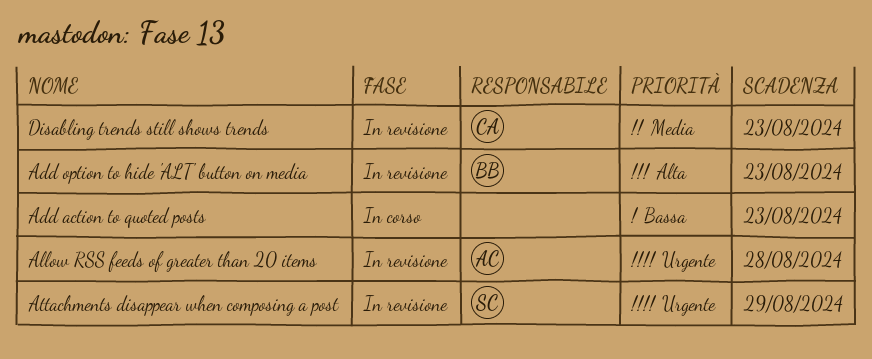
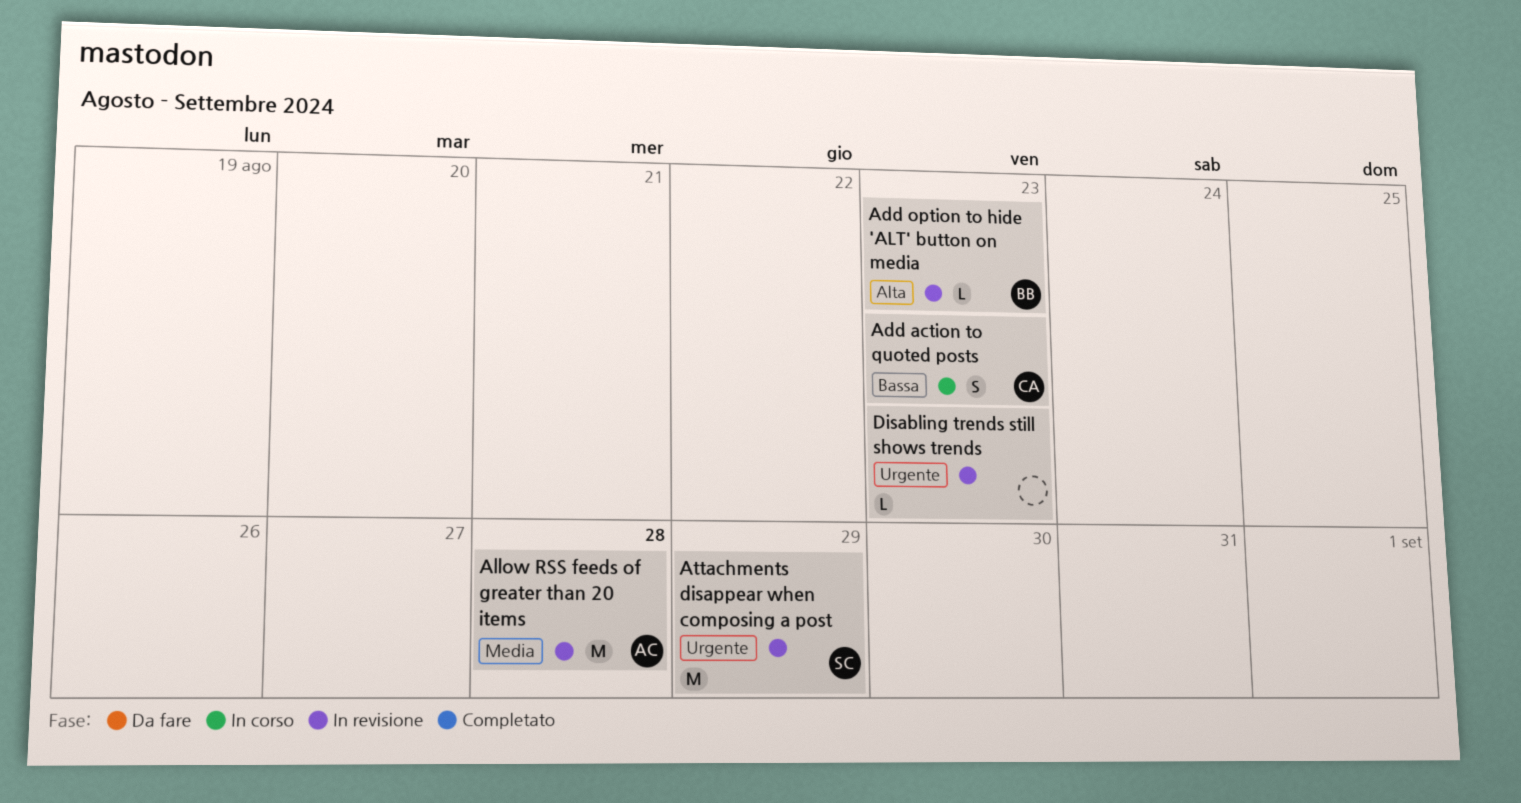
Add action to quoted posts, owner: none -> CA
Allow RSS feeds of greater than 20 items, priority: Urgente -> Media
Disabling trends still shows trends, owner: CA -> none
Disabling trends still shows trends, priority: Media -> Urgente

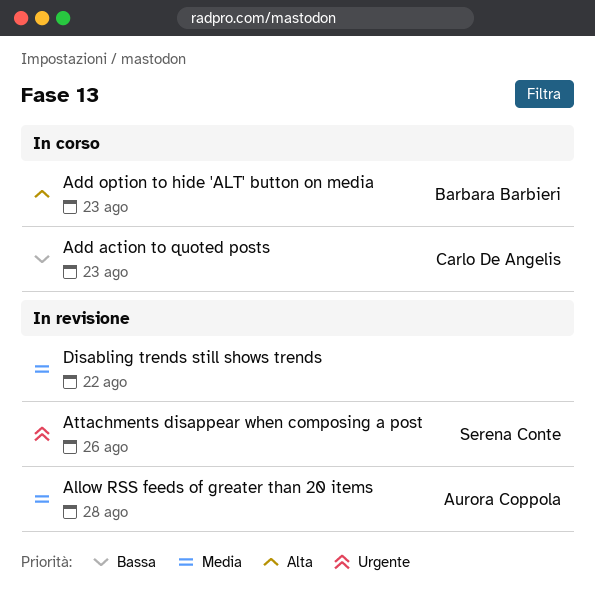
Add option to hide 'ALT' button on media, status: In revisione -> In corso
Attachments disappear when composing a post, due: Aug 29 -> Aug 26
Disabling trends still shows trends, priority: Urgente -> Media
Disabling trends still shows trends, due: Aug 23 -> Aug 22

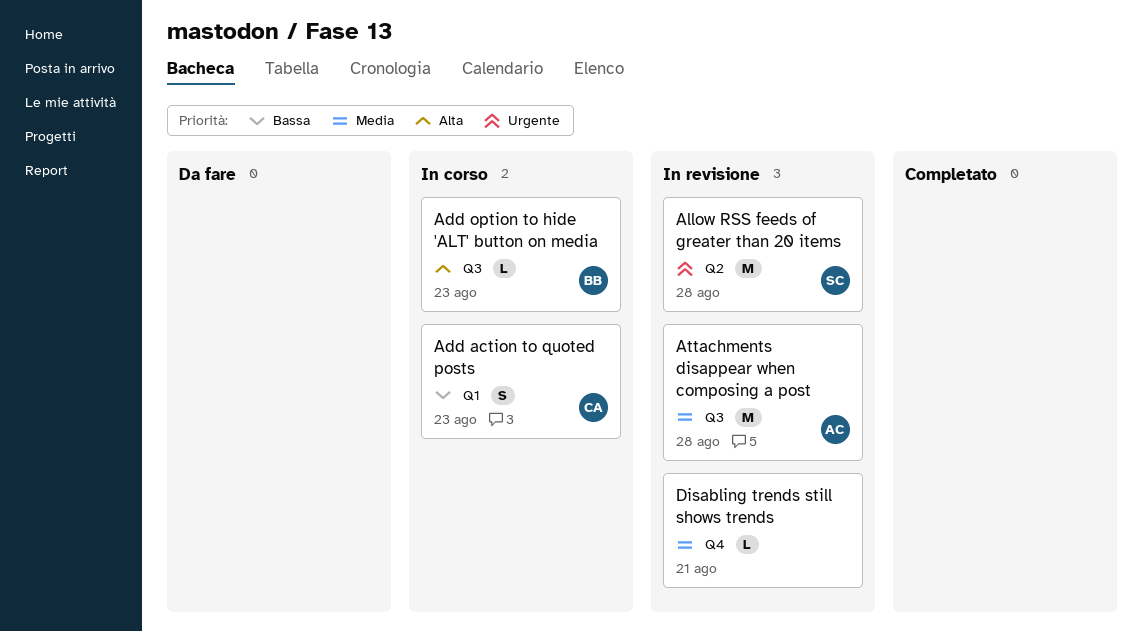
Allow RSS feeds of greater than 20 items, owner: Aurora Coppola -> Serena Conte
Allow RSS feeds of greater than 20 items, priority: Media -> Urgente
Attachments disappear when composing a post, owner: Serena Conte -> Aurora Coppola
Attachments disappear when composing a post, priority: Urgente -> Media
Attachments disappear when composing a post, due: Aug 26 -> Aug 28
Disabling trends still shows trends, due: Aug 22 -> Aug 21

